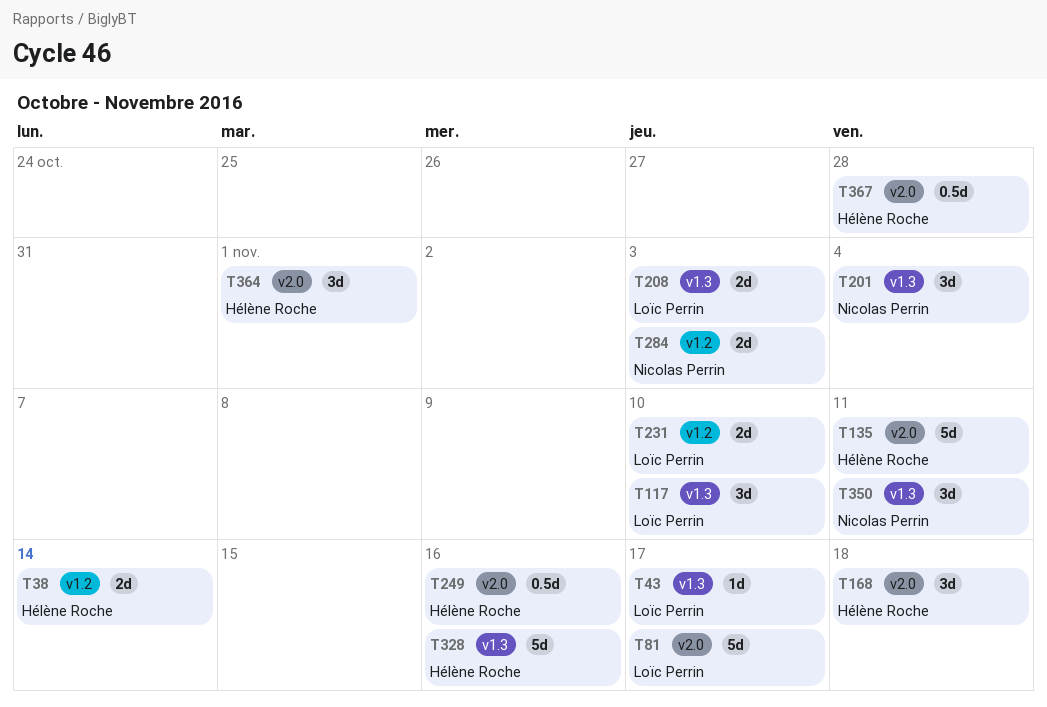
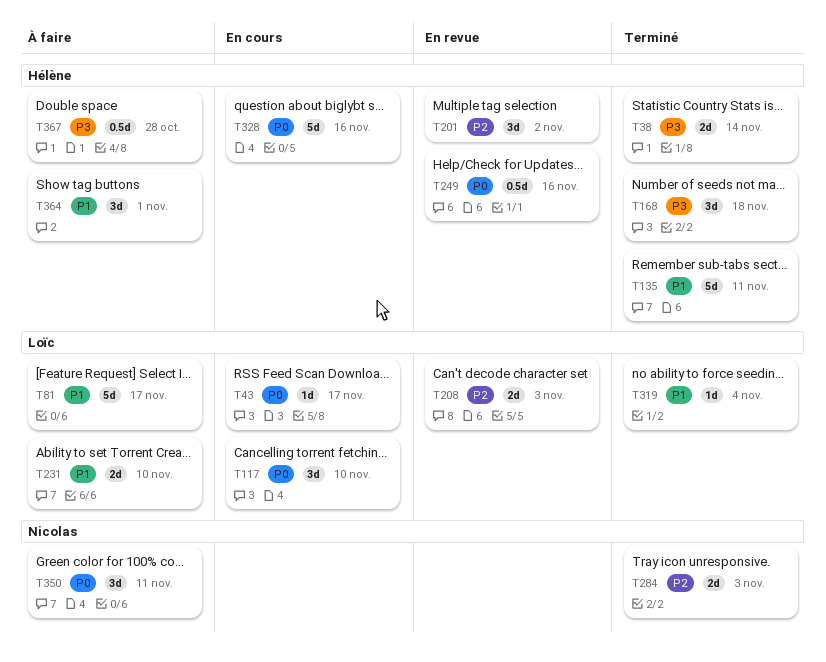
T201, owner: Nicolas Perrin -> Hélène Roche
T201, due: Nov 4 -> Nov 2
T319: none -> present

